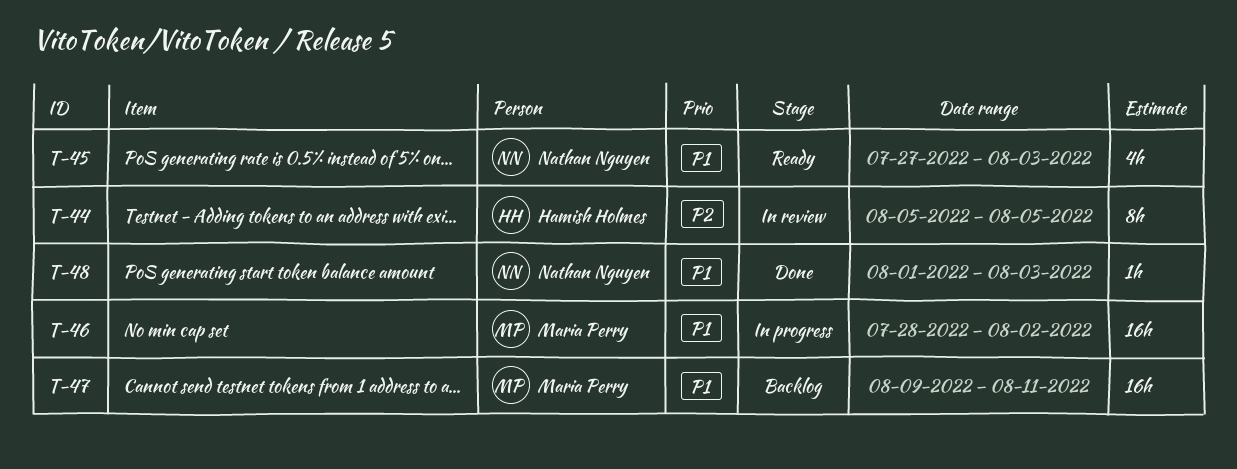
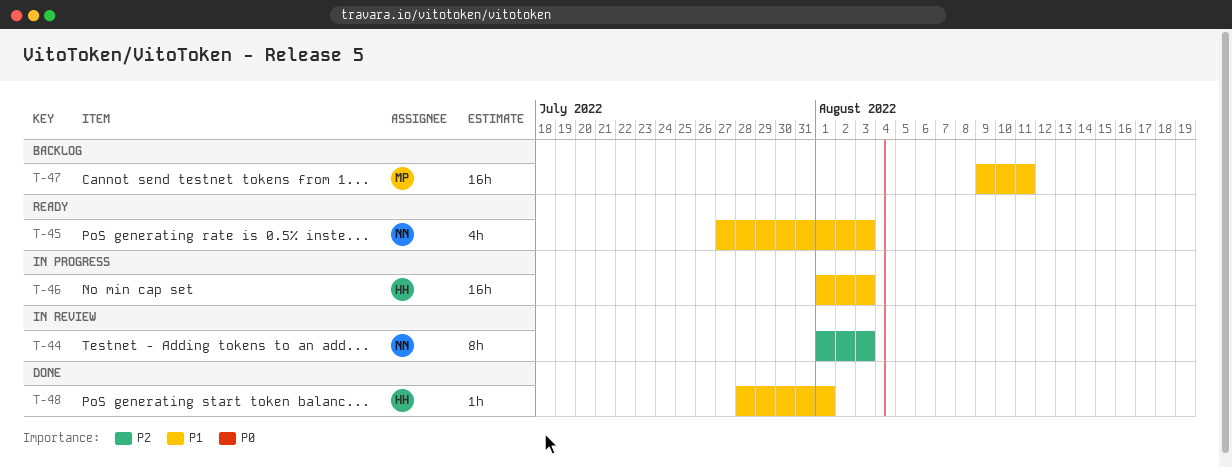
T-44, owner: Hamish Holmes -> Nathan Nguyen
T-44, start: Aug 5 -> Aug 1
T-44, due: Aug 5 -> Aug 3
T-46, owner: Maria Perry -> Hamish Holmes
T-46, start: Jul 28 -> Aug 1
T-46, due: Aug 2 -> Aug 3
T-48, owner: Nathan Nguyen -> Hamish Holmes
T-48, start: Aug 1 -> Jul 28
T-48, due: Aug 3 -> Aug 1

